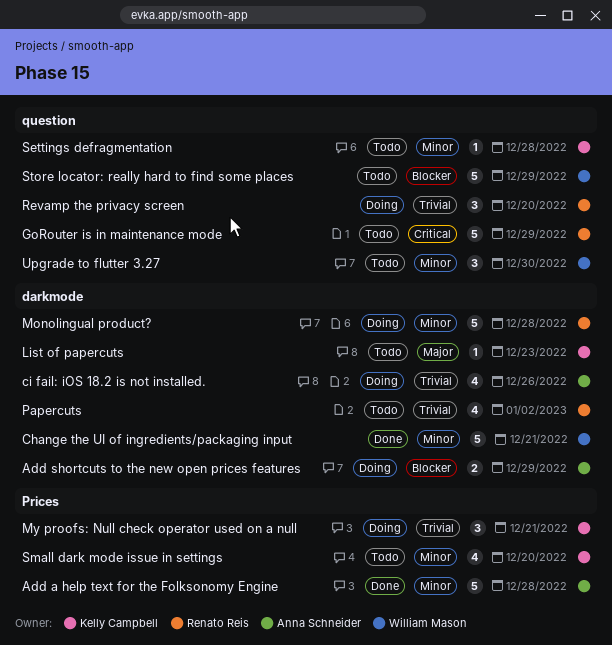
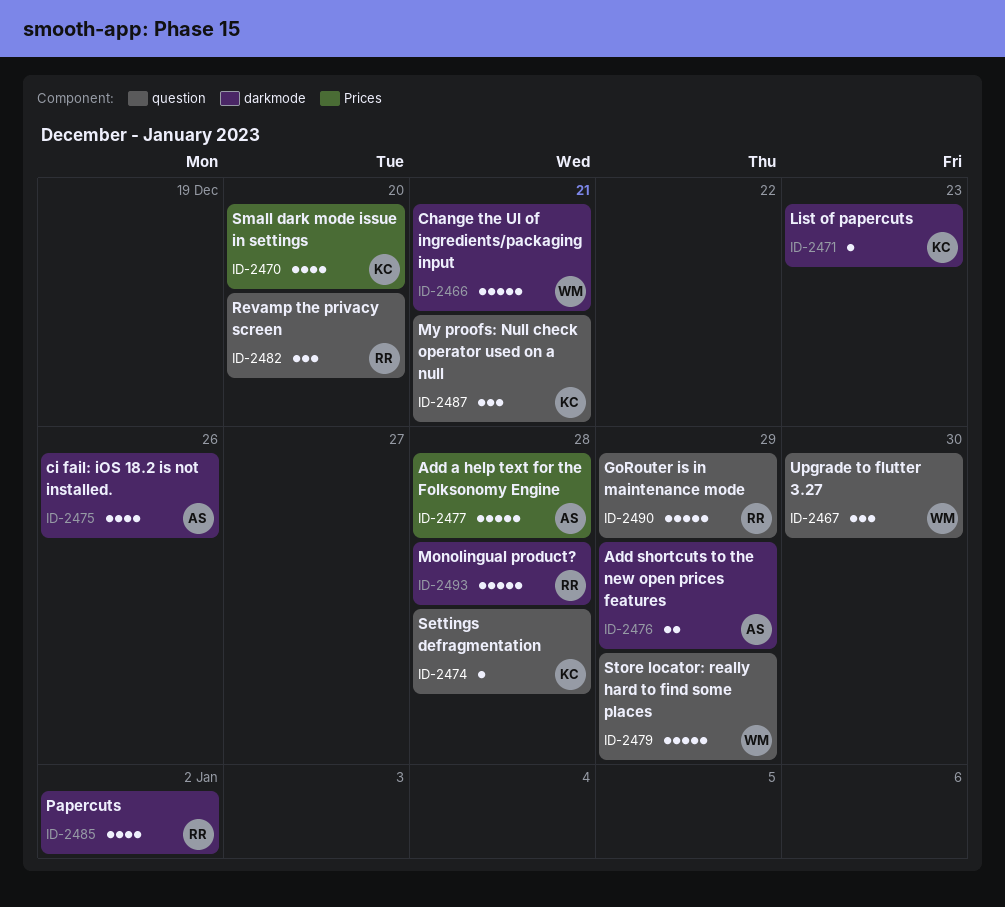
My proofs: Null check operator used on a null, label: Prices -> question

